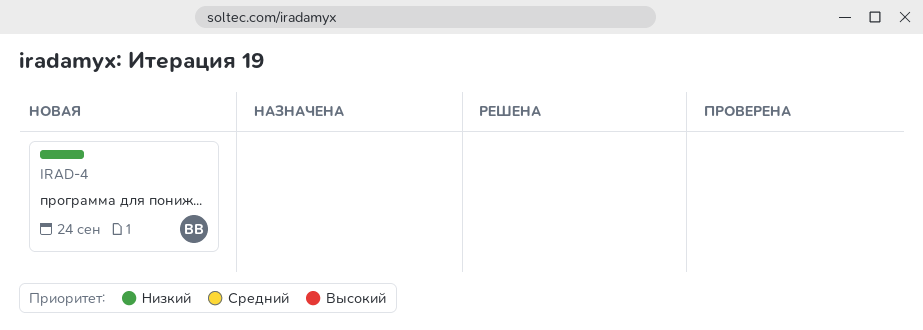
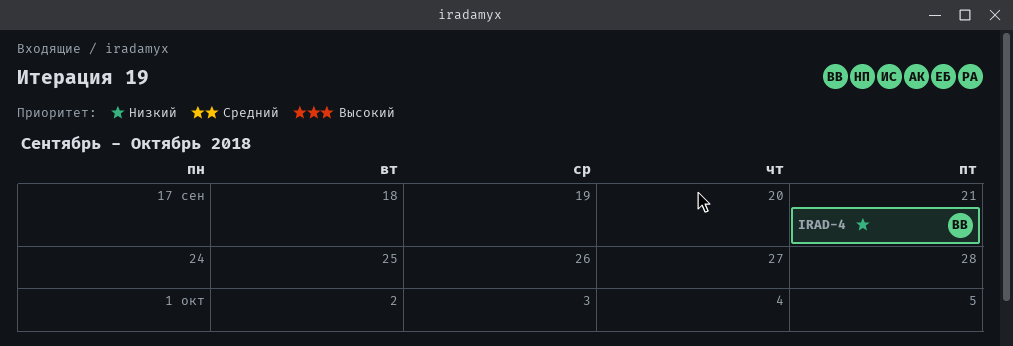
IRAD-4, due: Sep 24 -> Sep 21

